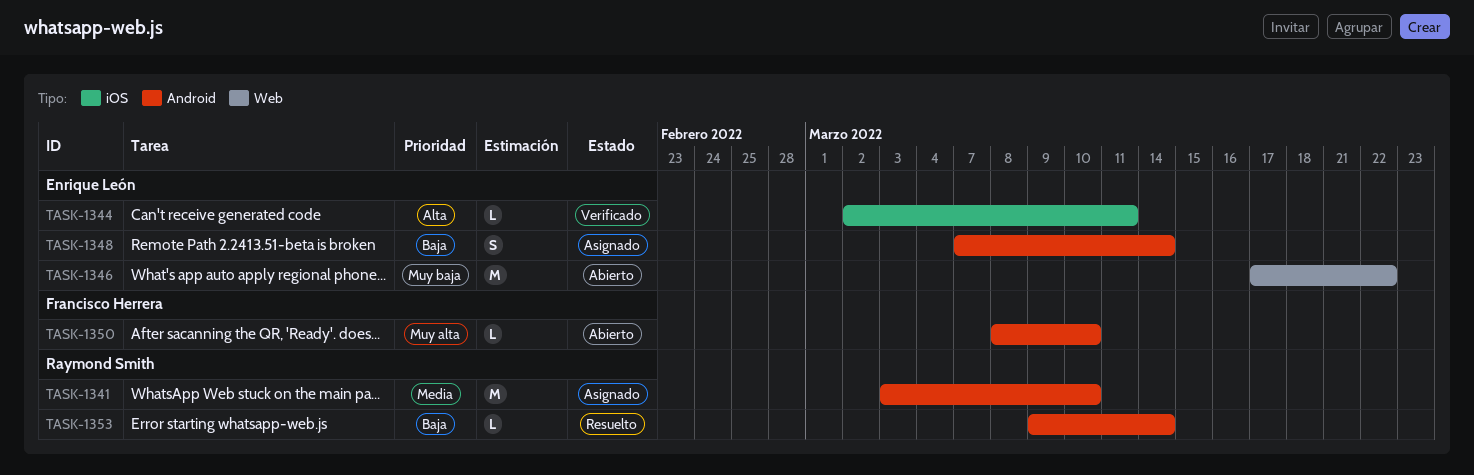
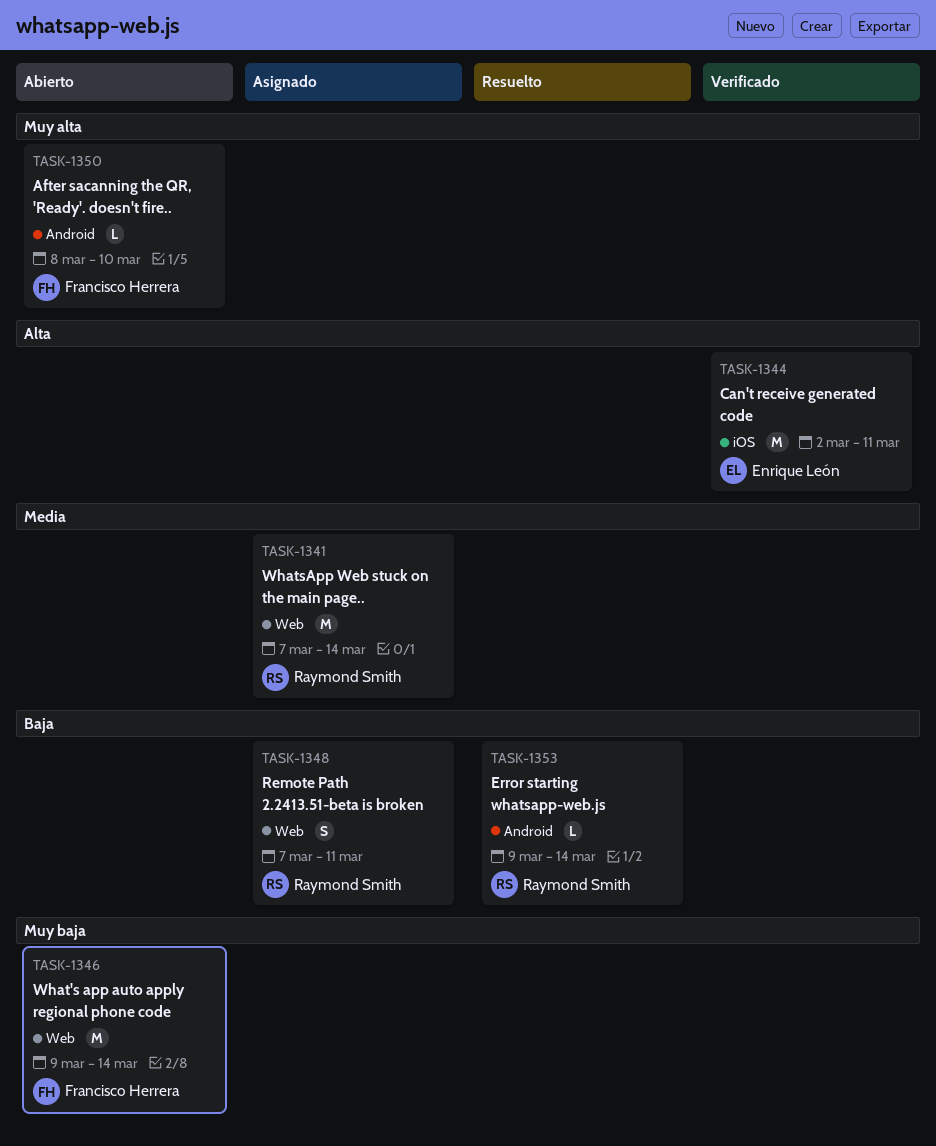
TASK-1341, label: Android -> Web
TASK-1341, start: Mar 3 -> Mar 7
TASK-1341, due: Mar 10 -> Mar 14
TASK-1344, estimate: L -> M
TASK-1346, owner: Enrique León -> Francisco Herrera
TASK-1346, start: Mar 17 -> Mar 9
TASK-1346, due: Mar 22 -> Mar 14
TASK-1348, owner: Enrique León -> Raymond Smith
TASK-1348, label: Android -> Web
TASK-1348, due: Mar 14 -> Mar 11

